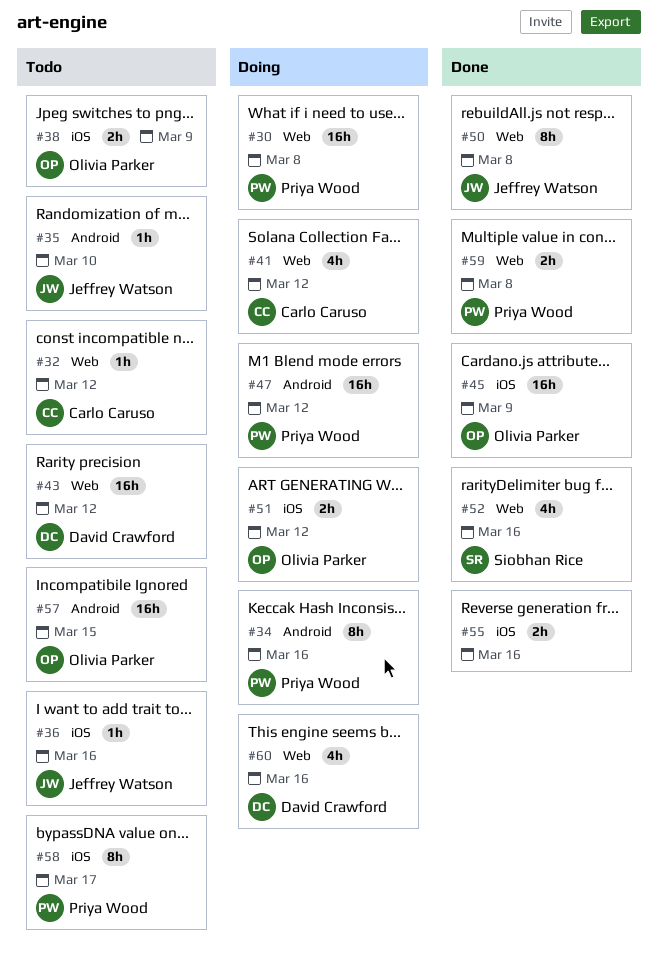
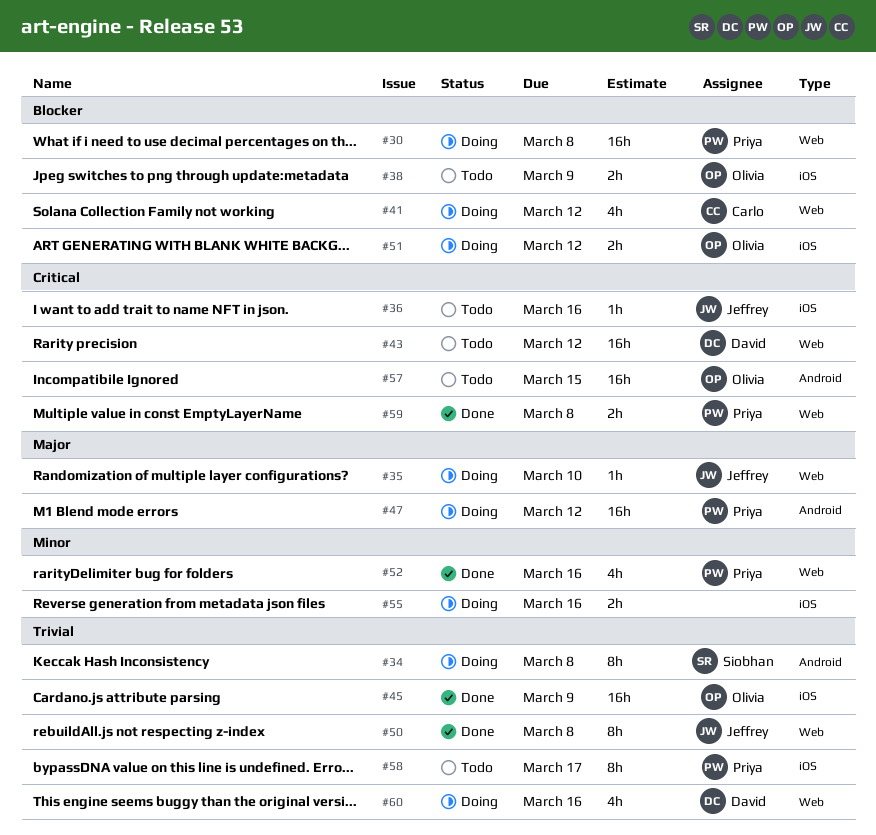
#32: present -> none
#34, owner: Priya Wood -> Siobhan Rice
#34, due: Mar 16 -> Mar 8
#35, status: Todo -> Doing
#35, label: Android -> Web
#52, owner: Siobhan Rice -> Priya Wood
#55, status: Done -> Doing

